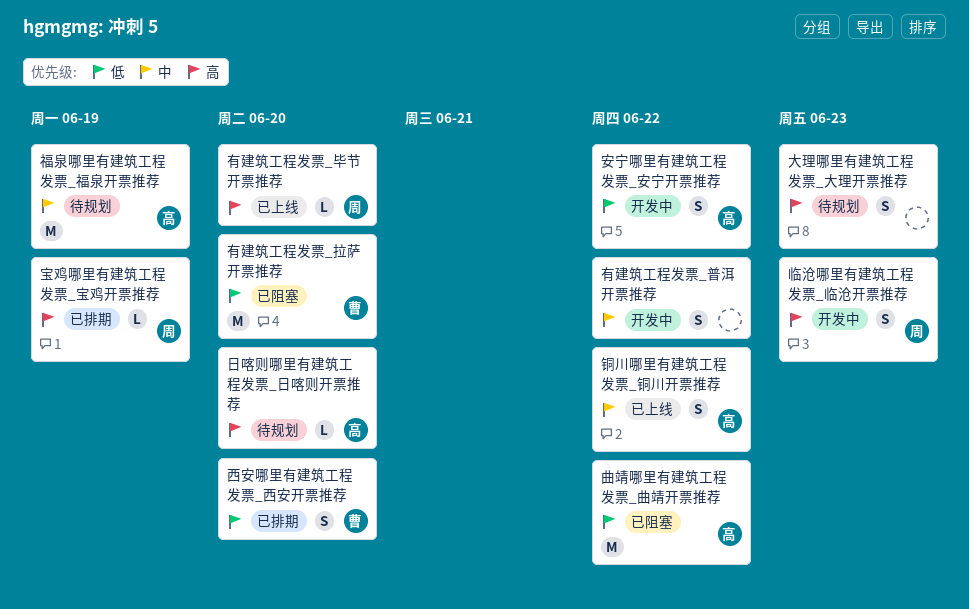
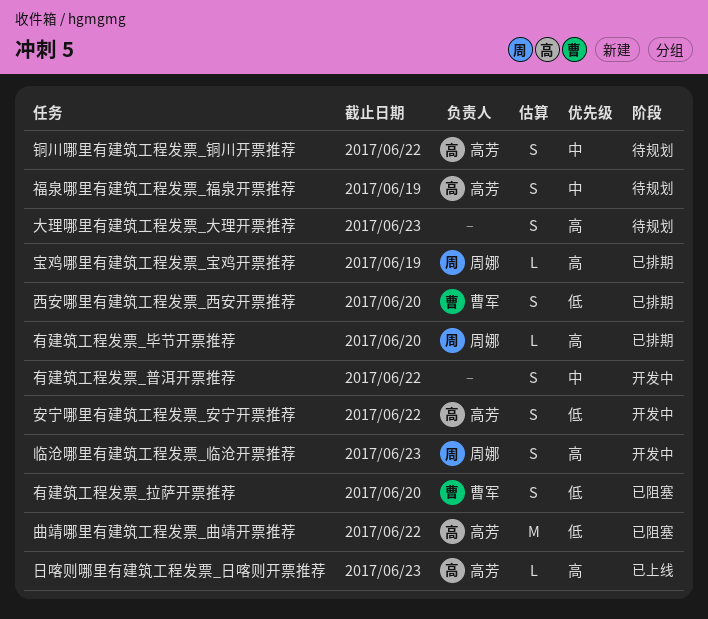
日喀则哪里有建筑工程发票_日喀则开票推荐, status: 待规划 -> 已上线
日喀则哪里有建筑工程发票_日喀则开票推荐, due: Jun 20 -> Jun 23
有建筑工程发票_拉萨开票推荐, estimate: M -> S
有建筑工程发票_毕节开票推荐, status: 已上线 -> 已排期
福泉哪里有建筑工程发票_福泉开票推荐, estimate: M -> S
铜川哪里有建筑工程发票_铜川开票推荐, status: 已上线 -> 待规划

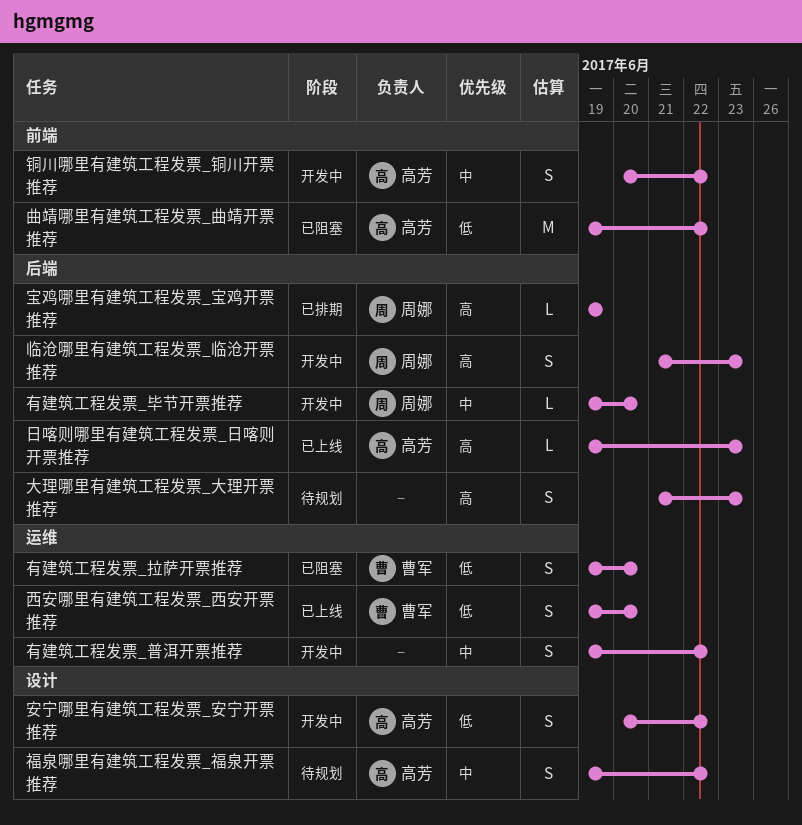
有建筑工程发票_毕节开票推荐, status: 已排期 -> 开发中
有建筑工程发票_毕节开票推荐, priority: 高 -> 中
福泉哪里有建筑工程发票_福泉开票推荐, due: Jun 19 -> Jun 22
西安哪里有建筑工程发票_西安开票推荐, status: 已排期 -> 已上线
铜川哪里有建筑工程发票_铜川开票推荐, status: 待规划 -> 开发中

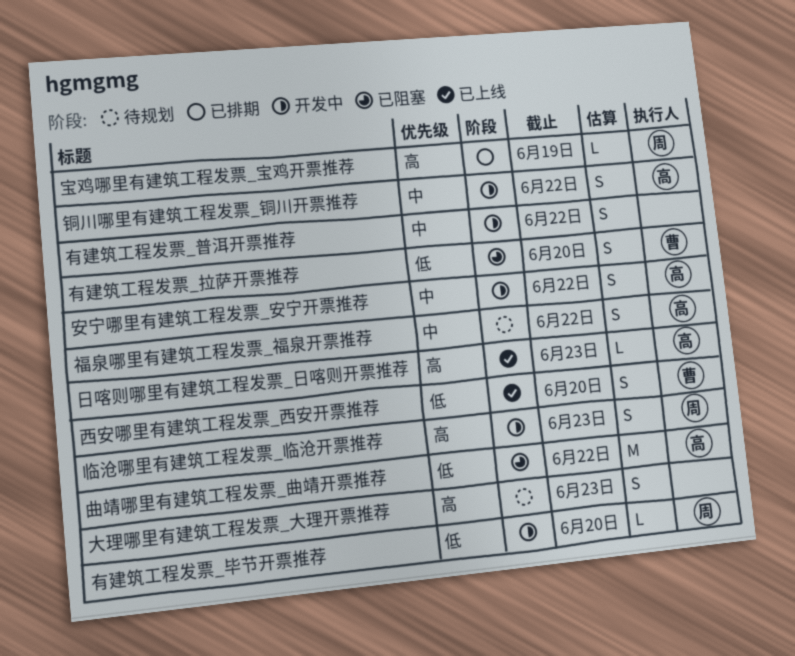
安宁哪里有建筑工程发票_安宁开票推荐, priority: 低 -> 中
有建筑工程发票_毕节开票推荐, priority: 中 -> 低

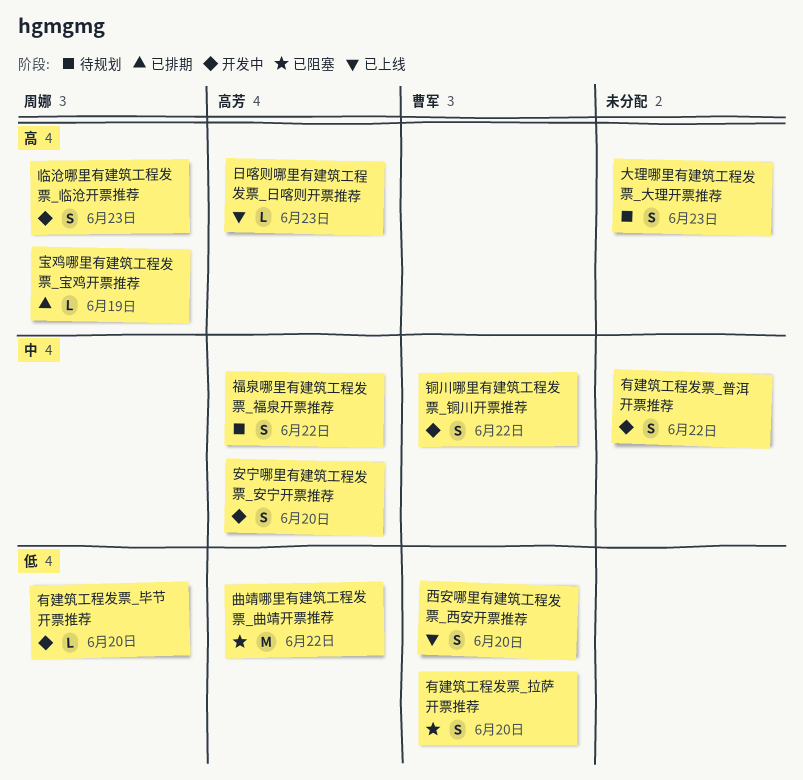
安宁哪里有建筑工程发票_安宁开票推荐, due: Jun 22 -> Jun 20
铜川哪里有建筑工程发票_铜川开票推荐, owner: 高芳 -> 曹军

